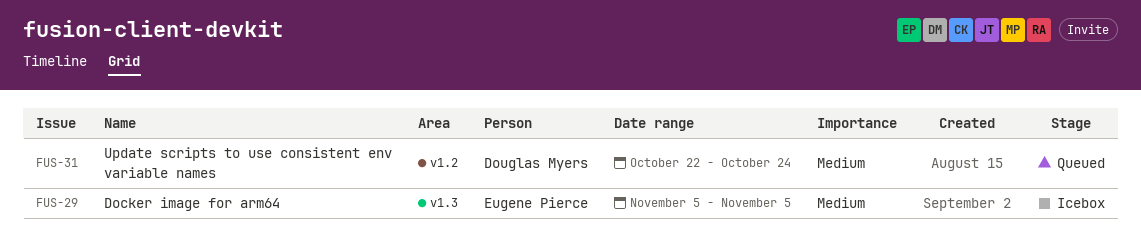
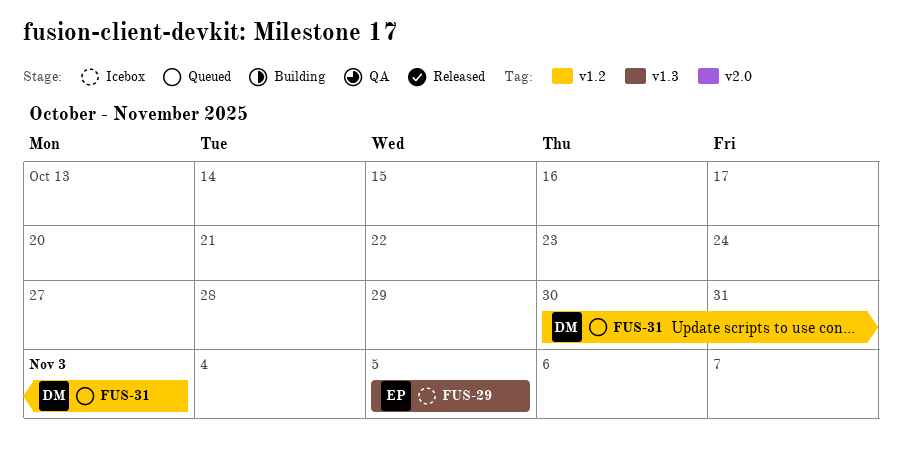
FUS-31, start: Oct 22 -> Oct 30
FUS-31, due: Oct 24 -> Nov 3

